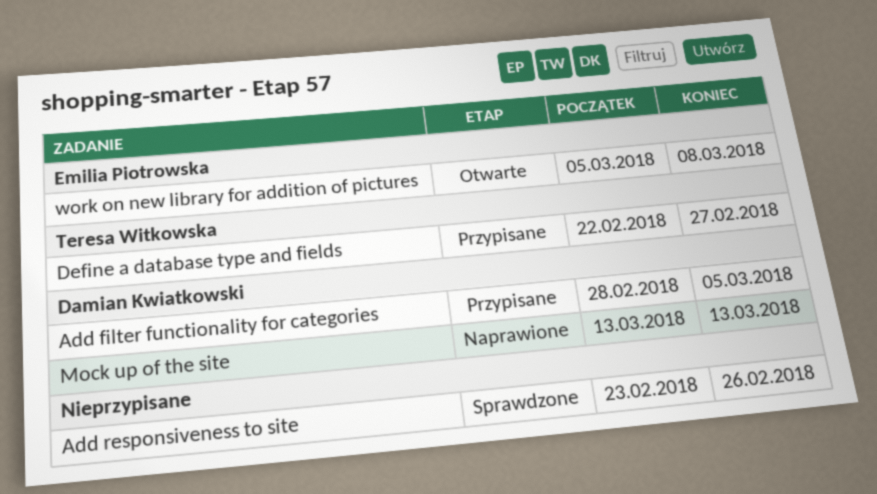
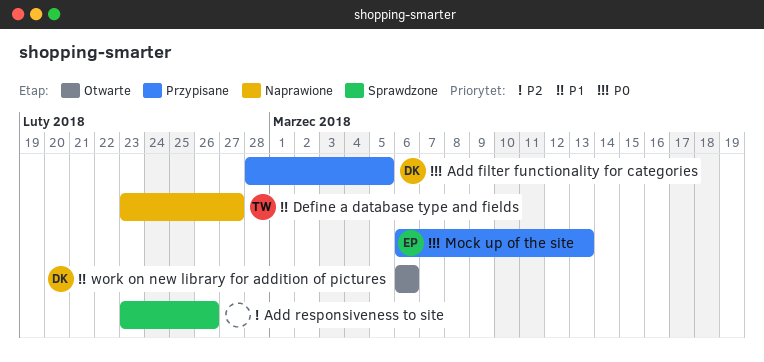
Define a database type and fields, status: Przypisane -> Naprawione
Define a database type and fields, start: Feb 22 -> Feb 23
Mock up of the site, status: Naprawione -> Przypisane
Mock up of the site, owner: Damian Kwiatkowski -> Emilia Piotrowska
Mock up of the site, start: Mar 13 -> Mar 6
work on new library for addition of pictures, owner: Emilia Piotrowska -> Damian Kwiatkowski
work on new library for addition of pictures, start: Mar 5 -> Mar 6
work on new library for addition of pictures, due: Mar 8 -> Mar 6

